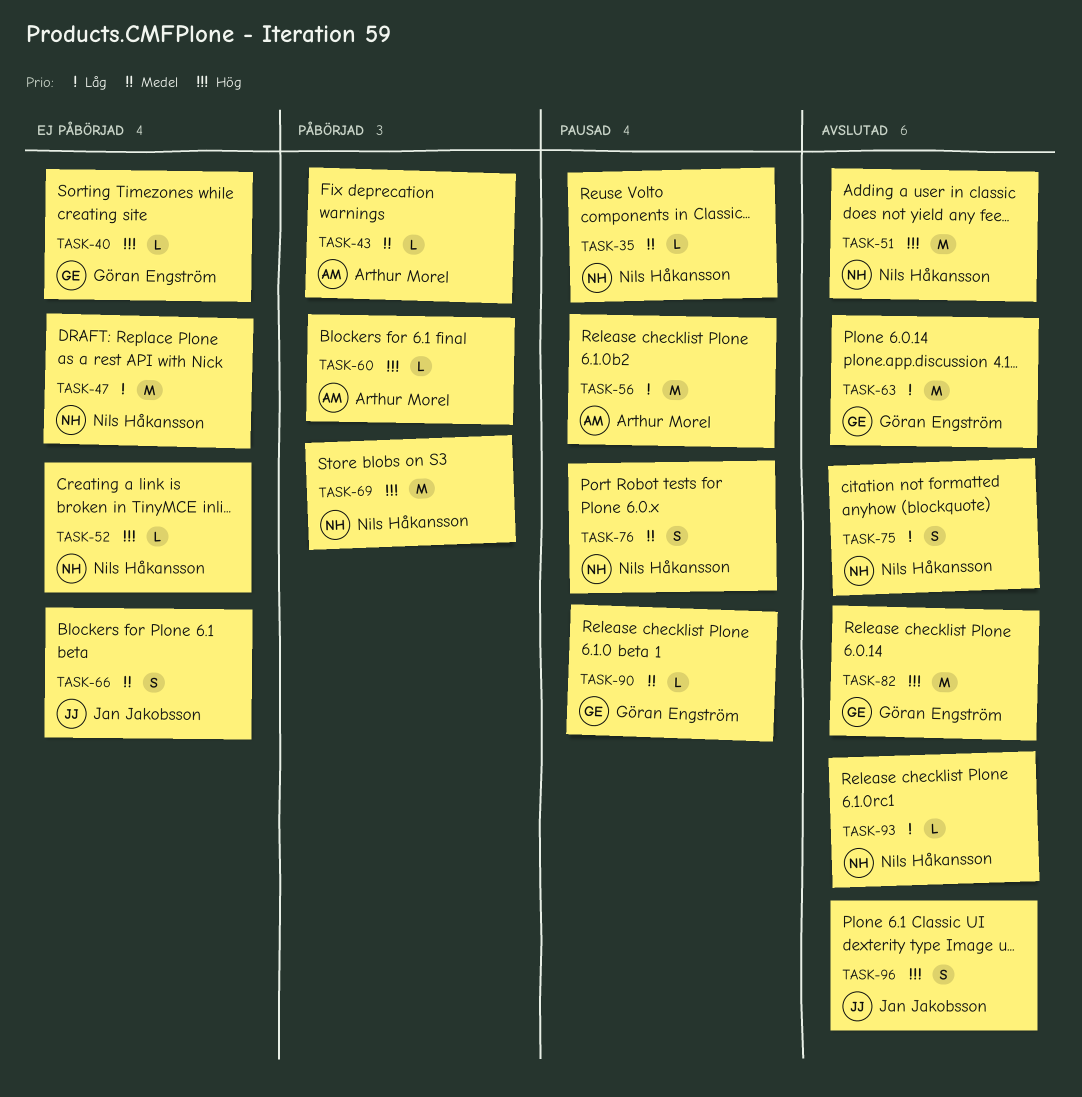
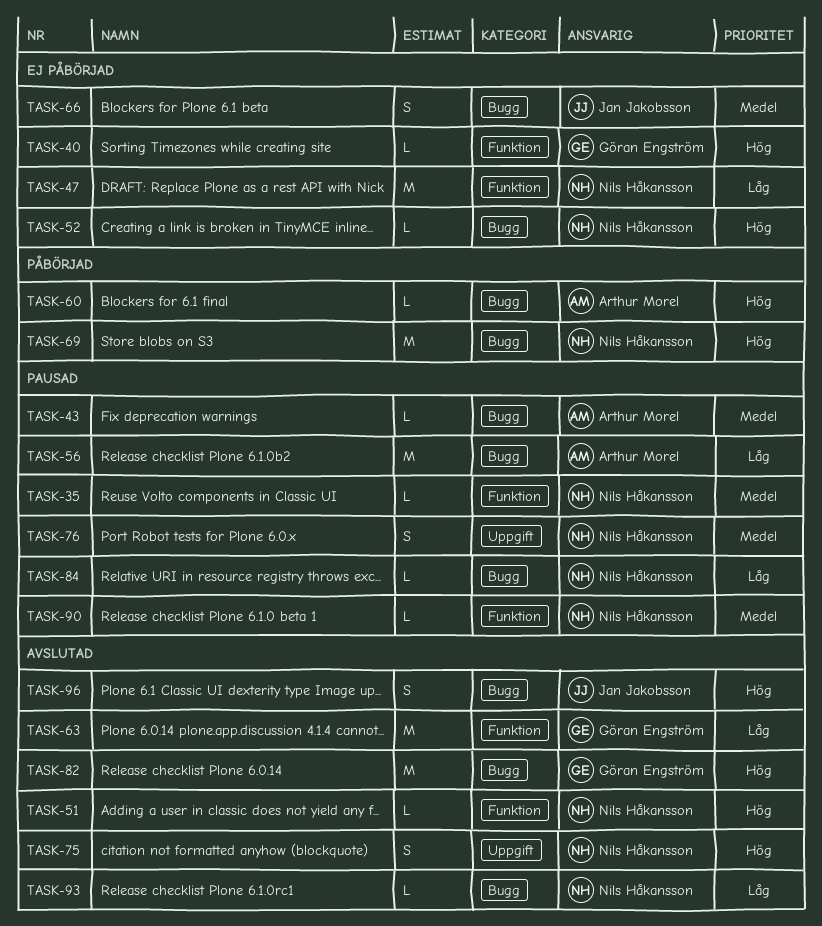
TASK-43, status: Påbörjad -> Pausad
TASK-51, estimate: M -> L
TASK-75, priority: Låg -> Hög
TASK-84: none -> present
TASK-90, owner: Göran Engström -> Nils Håkansson

